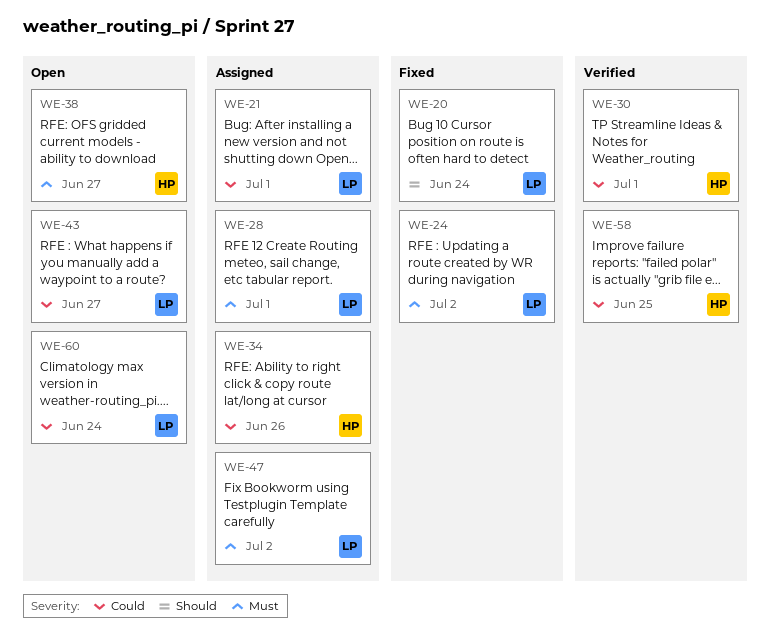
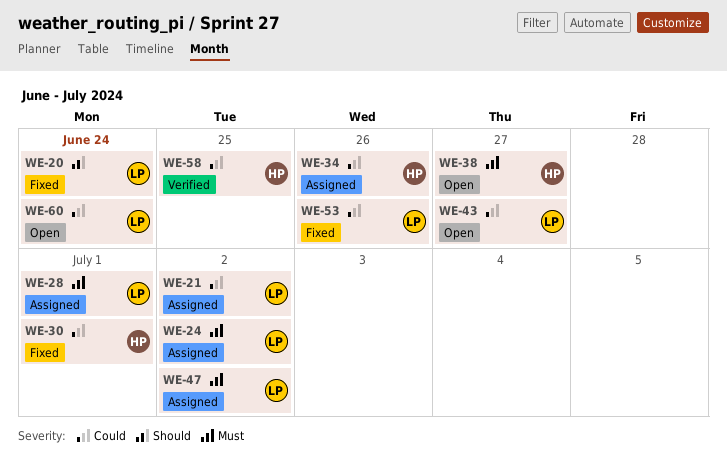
WE-21, due: Jul 1 -> Jul 2
WE-24, status: Fixed -> Assigned
WE-30, status: Verified -> Fixed
WE-53: none -> present

